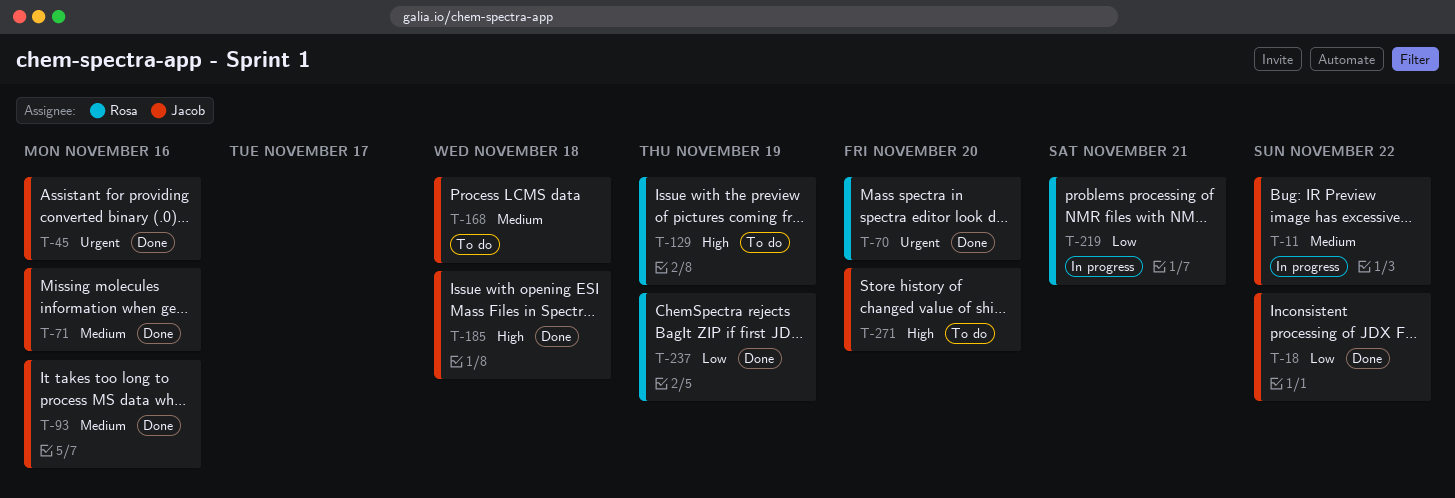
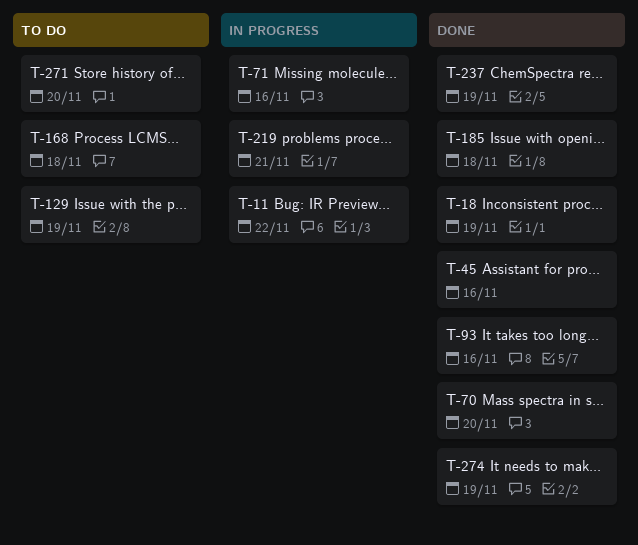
T-18, due: Nov 22 -> Nov 19
T-71, status: Done -> In progress
T-274: none -> present

